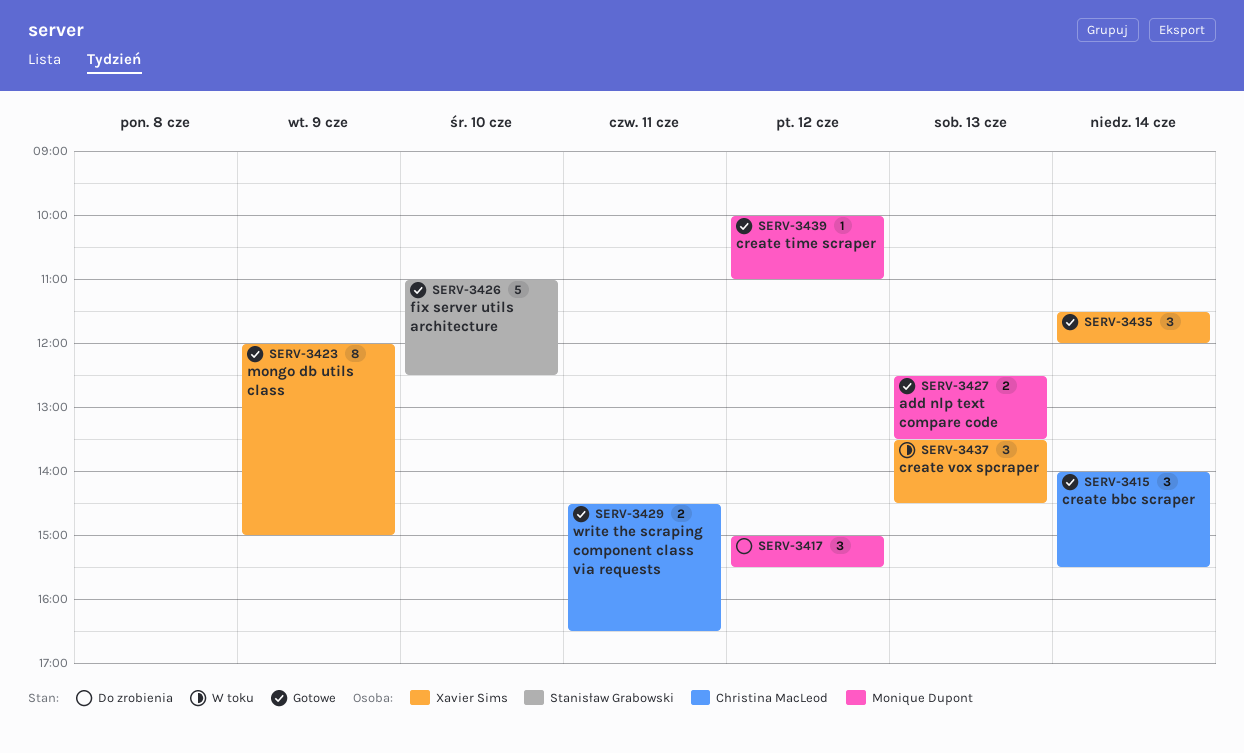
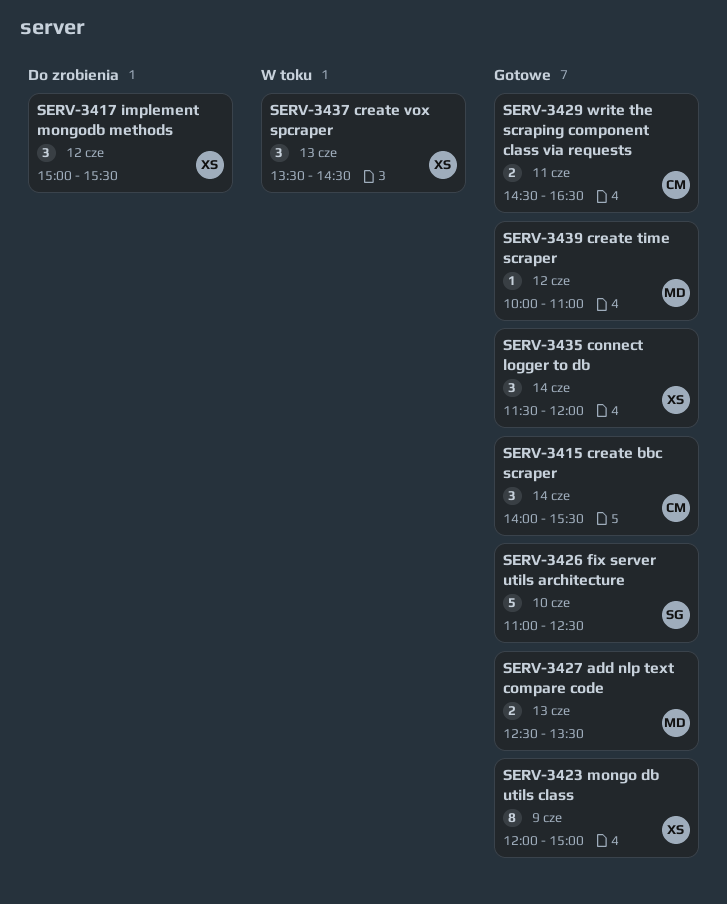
SERV-3417, owner: Monique Dupont -> Xavier Sims

